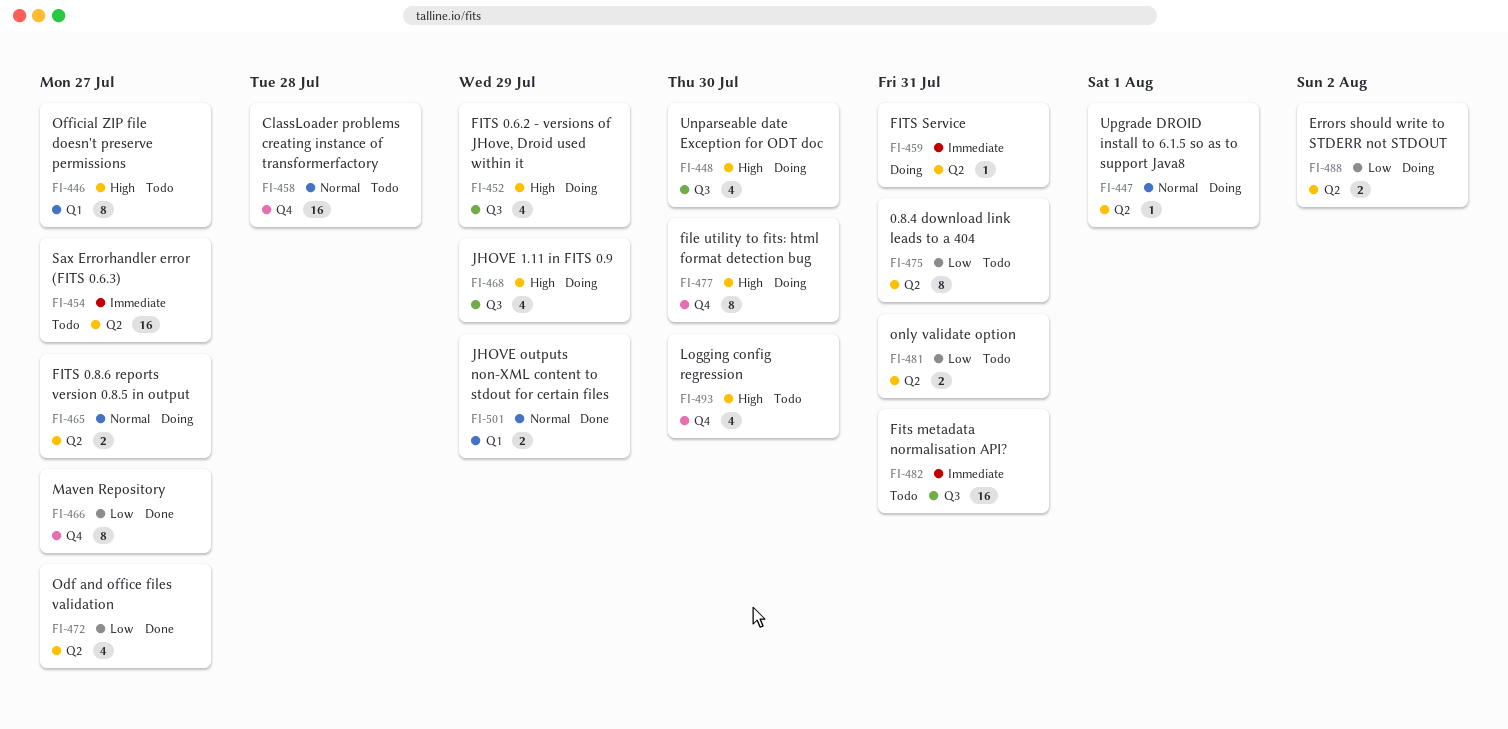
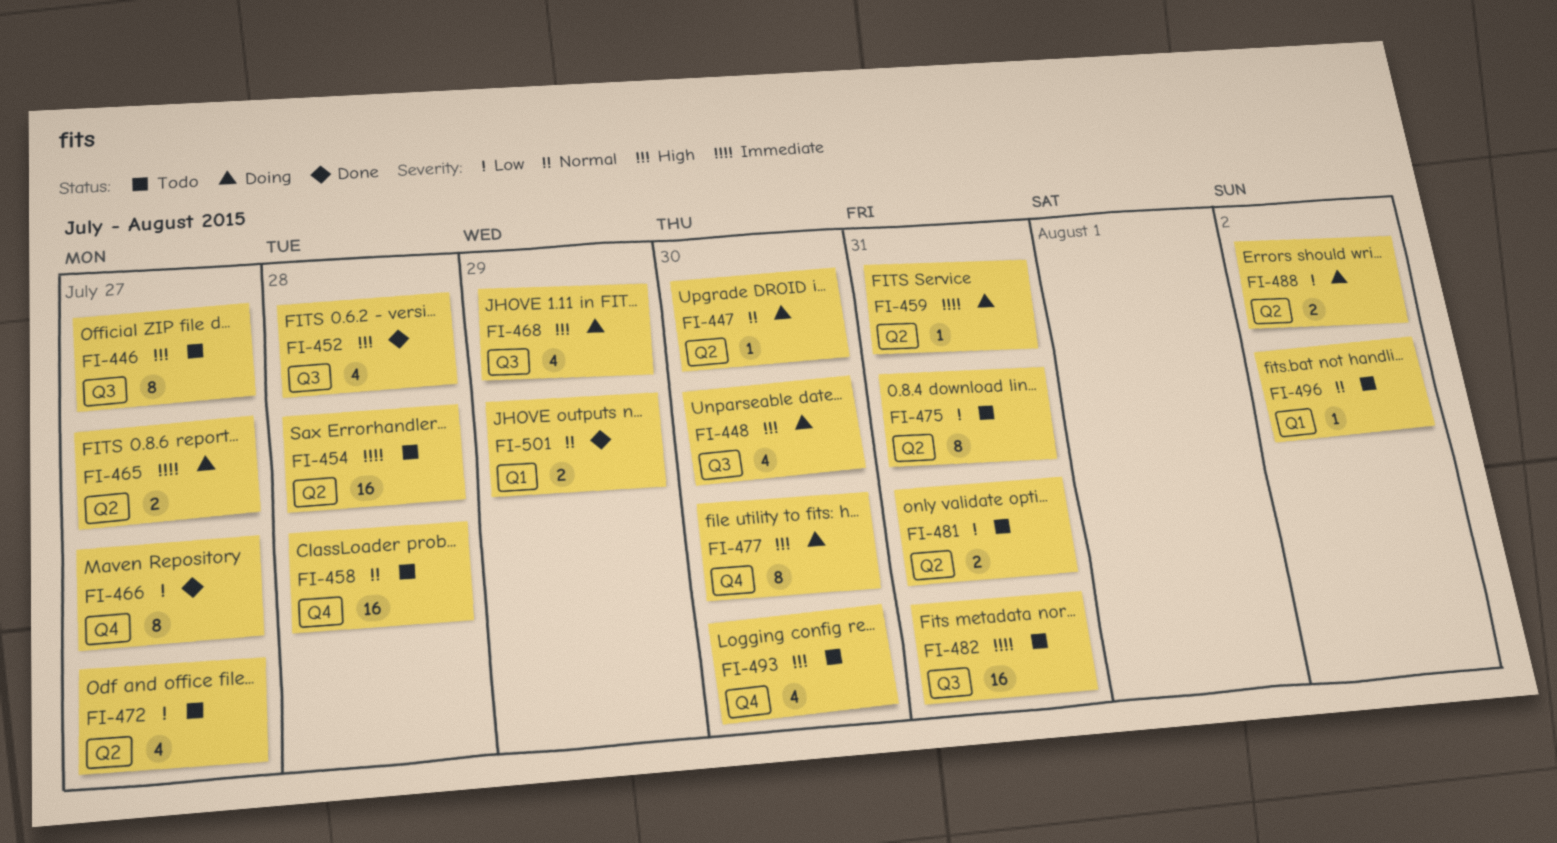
FI-446, label: Q1 -> Q3
FI-447, due: Aug 1 -> Jul 30
FI-452, status: Doing -> Done
FI-452, due: Jul 29 -> Jul 28
FI-454, due: Jul 27 -> Jul 28
FI-465, priority: Normal -> Immediate
FI-472, status: Done -> Todo
FI-496: none -> present

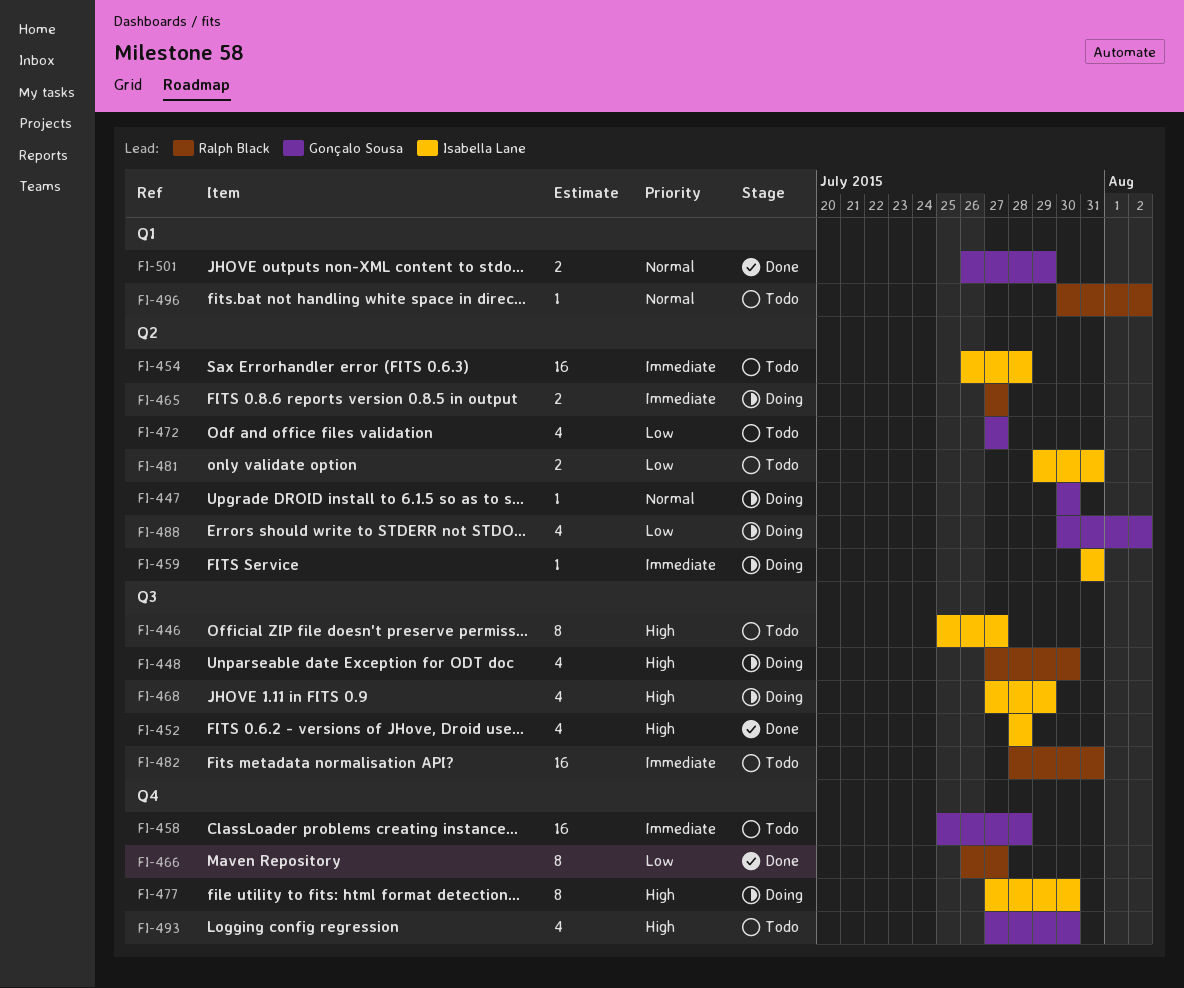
FI-458, priority: Normal -> Immediate
FI-475: present -> none
FI-488, estimate: 2 -> 4

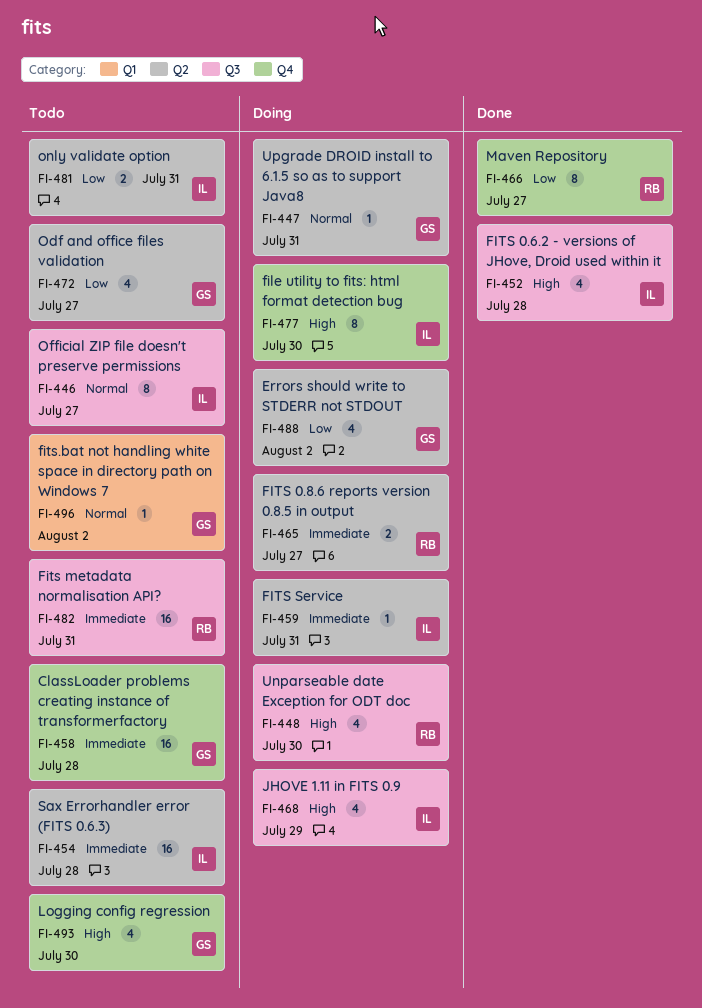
FI-446, priority: High -> Normal
FI-447, due: Jul 30 -> Jul 31
FI-496, owner: Ralph Black -> Gonçalo Sousa
FI-501: present -> none

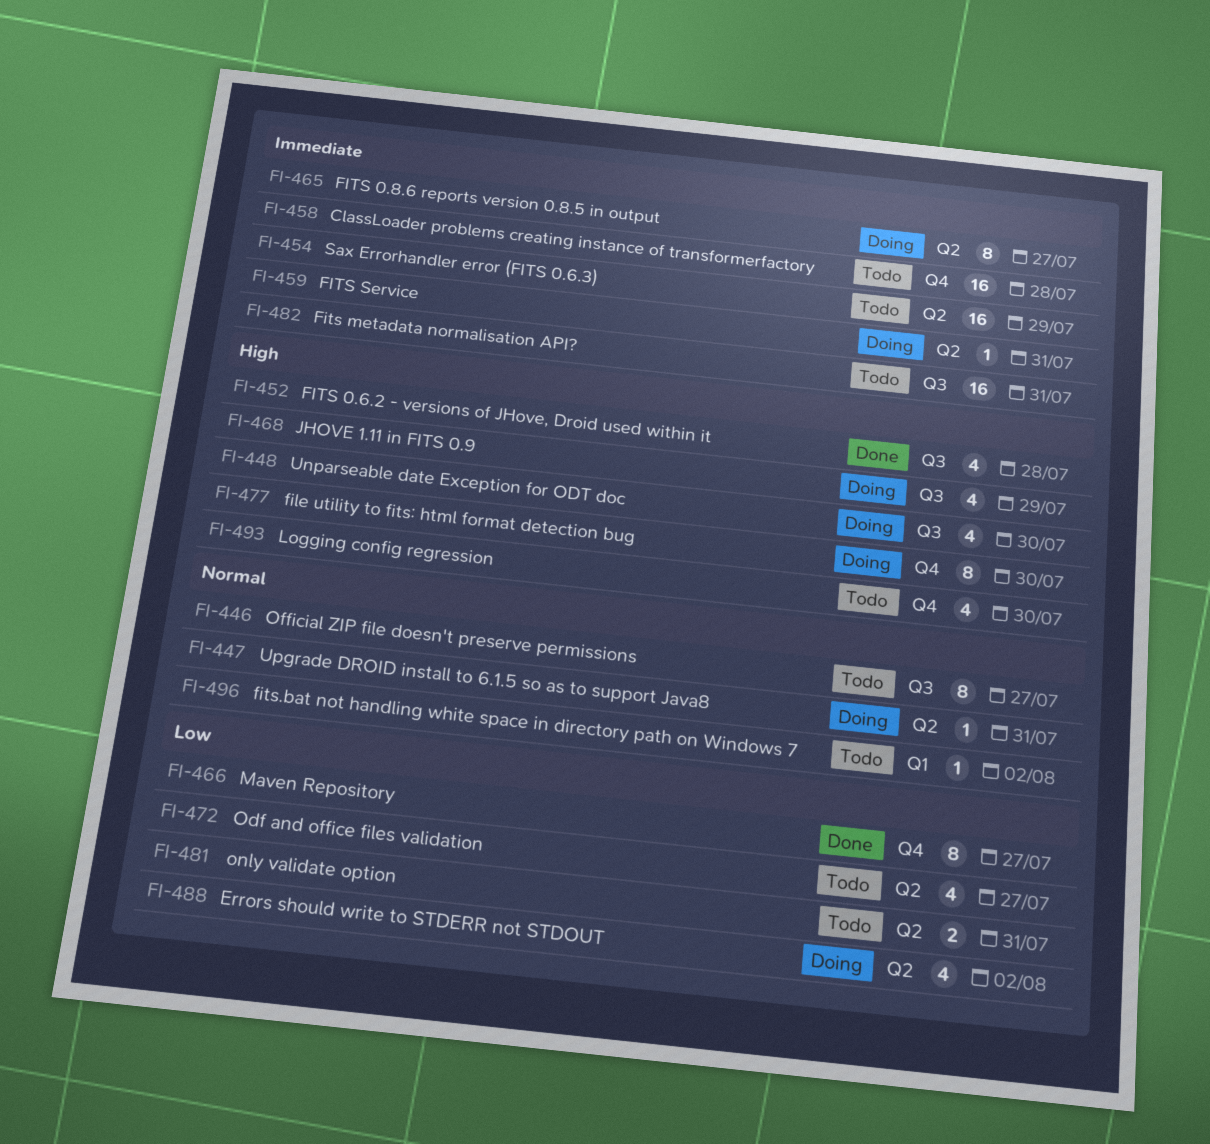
FI-454, due: Jul 28 -> Jul 29
FI-465, estimate: 2 -> 8

